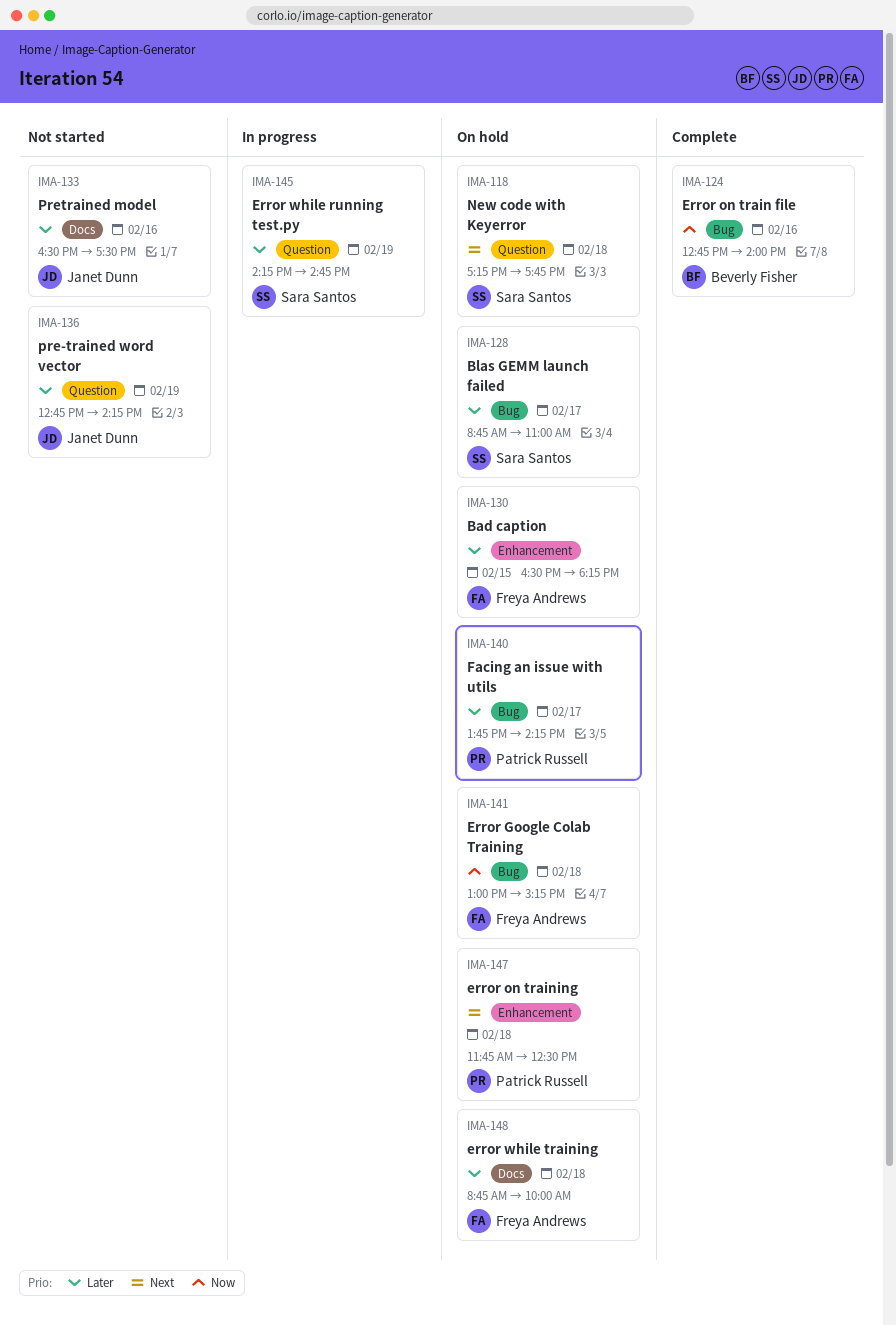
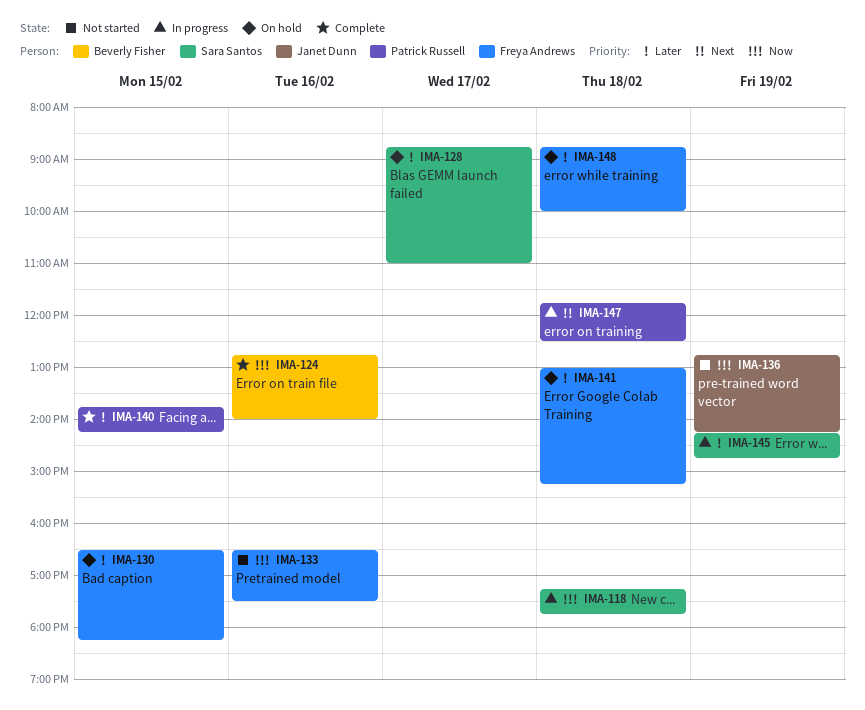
IMA-118, status: On hold -> In progress
IMA-118, priority: Next -> Now
IMA-133, owner: Janet Dunn -> Freya Andrews
IMA-133, priority: Later -> Now
IMA-136, priority: Later -> Now
IMA-140, status: On hold -> Complete
IMA-140, day: Feb 17 -> Feb 15
IMA-141, priority: Now -> Later
IMA-147, status: On hold -> In progress

